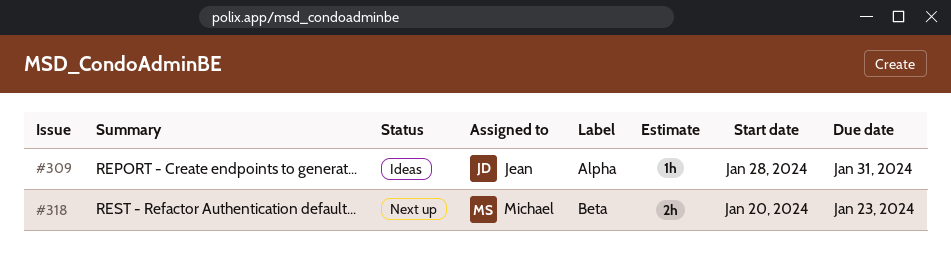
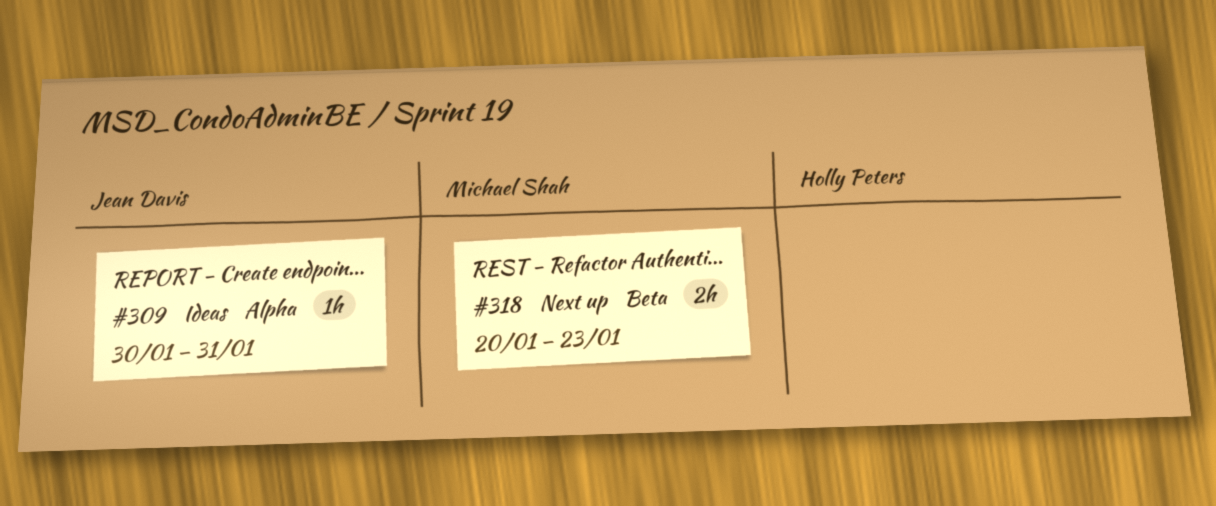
#309, start: Jan 28 -> Jan 30

